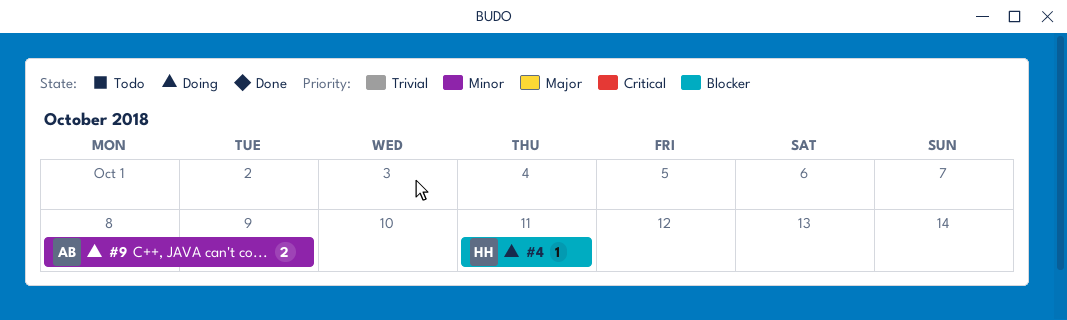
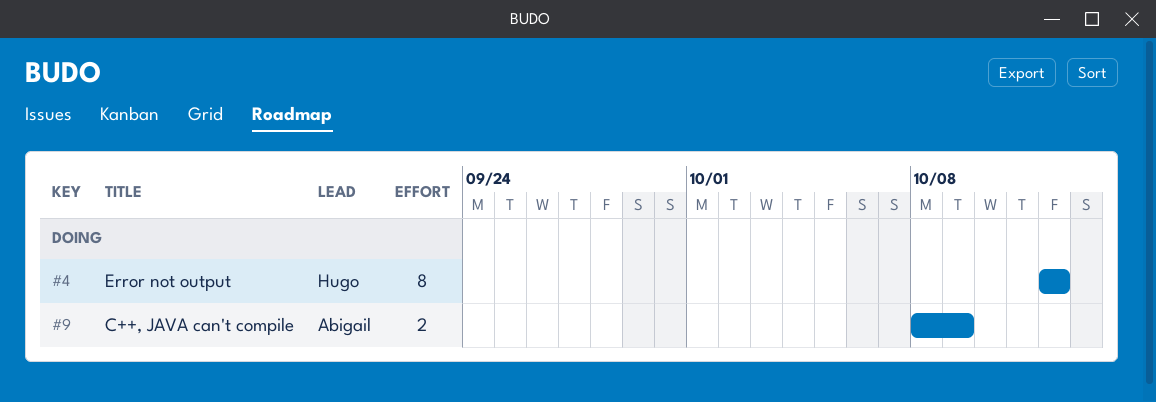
#4, estimate: 1 -> 8
#4, start: Oct 11 -> Oct 12
#4, due: Oct 11 -> Oct 12

